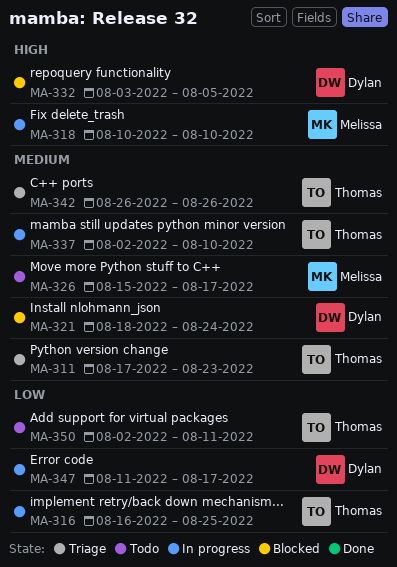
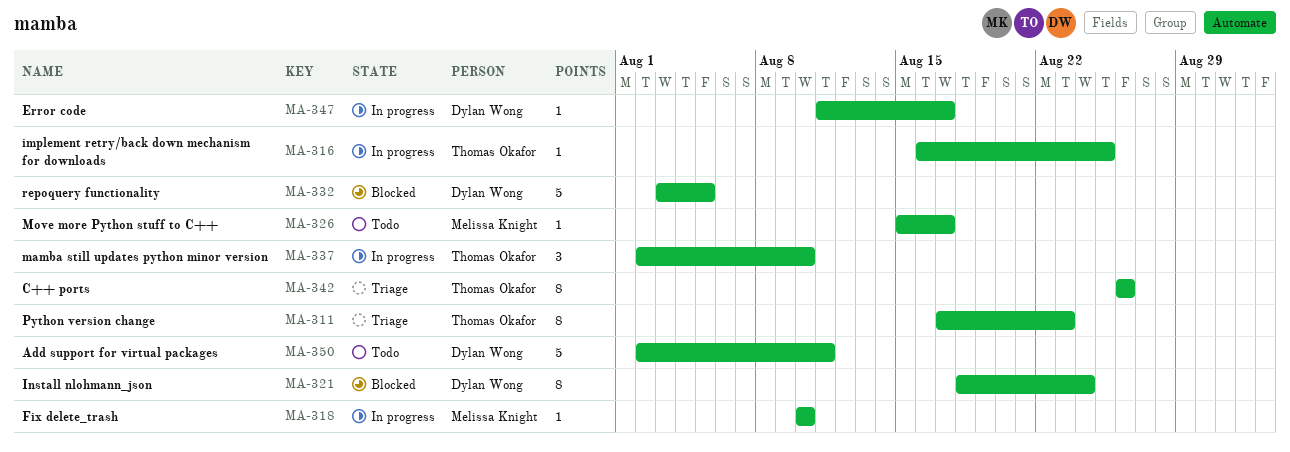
MA-350, owner: Thomas Okafor -> Dylan Wong

